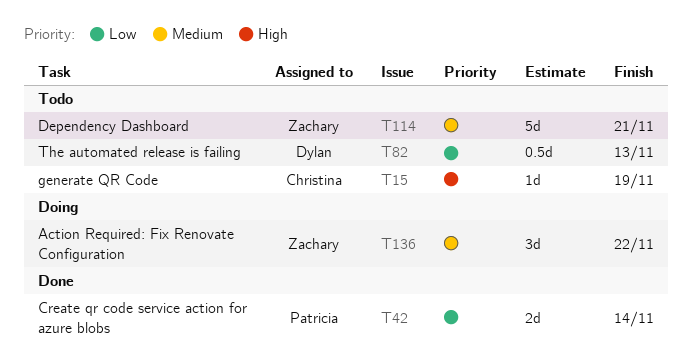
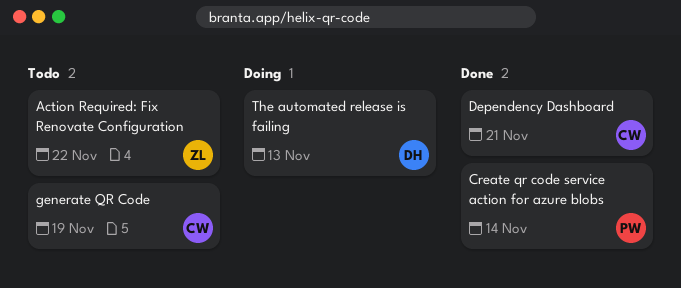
Action Required: Fix Renovate Configuration, status: Doing -> Todo
Dependency Dashboard, status: Todo -> Done
Dependency Dashboard, owner: Zachary -> Christina
The automated release is failing, status: Todo -> Doing

